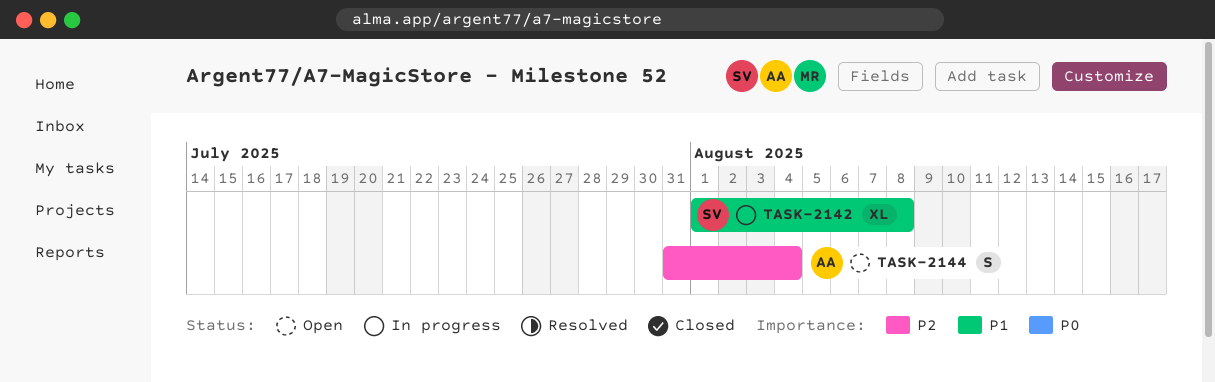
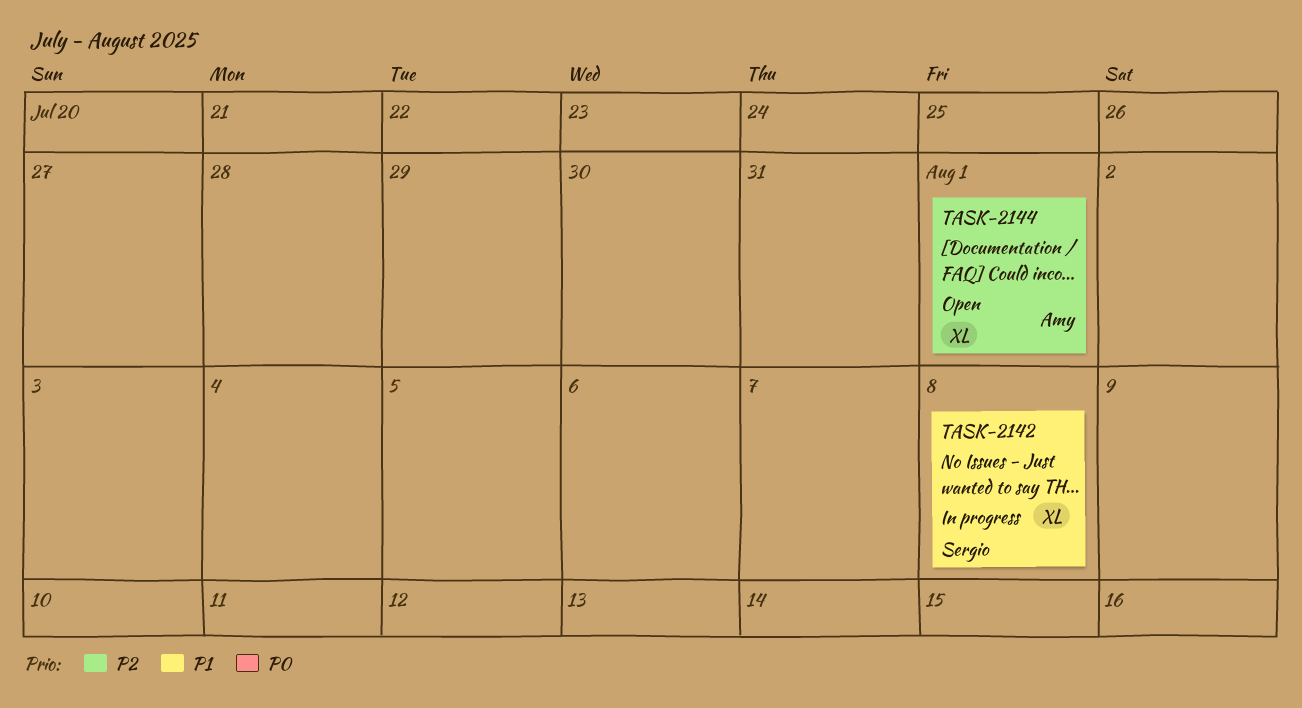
TASK-2144, estimate: S -> XL
TASK-2144, due: Aug 4 -> Aug 1

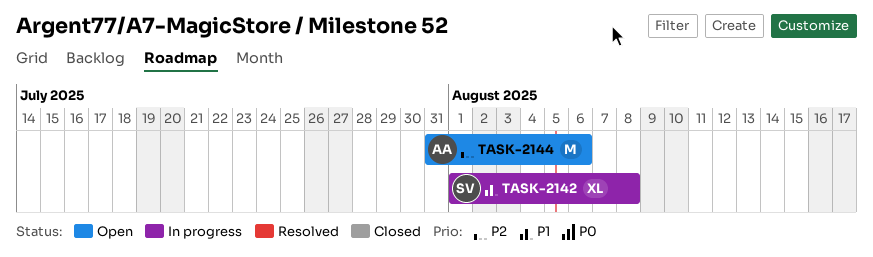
TASK-2144, estimate: XL -> M
TASK-2144, due: Aug 1 -> Aug 6

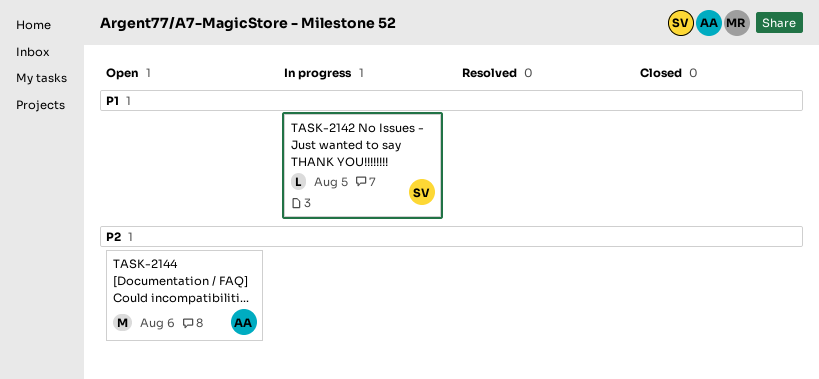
TASK-2142, estimate: XL -> L
TASK-2142, due: Aug 8 -> Aug 5

